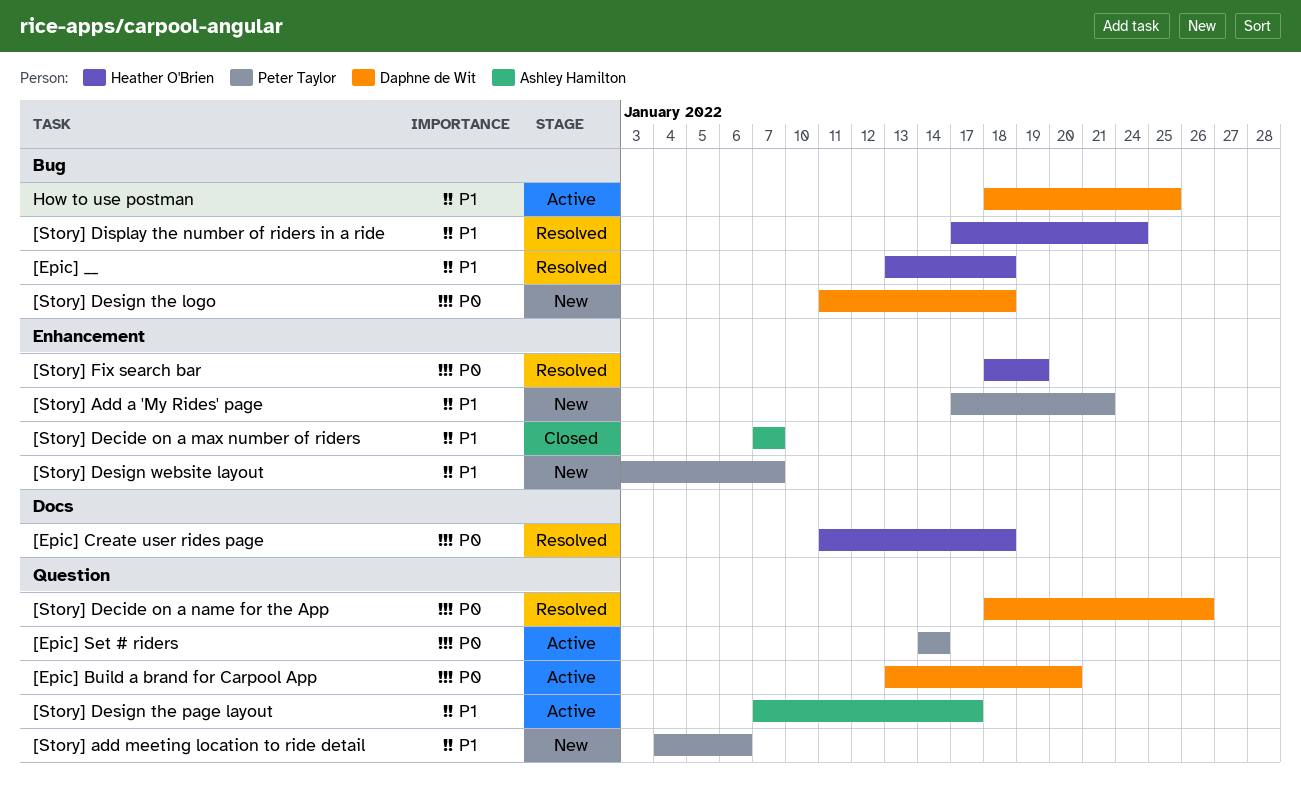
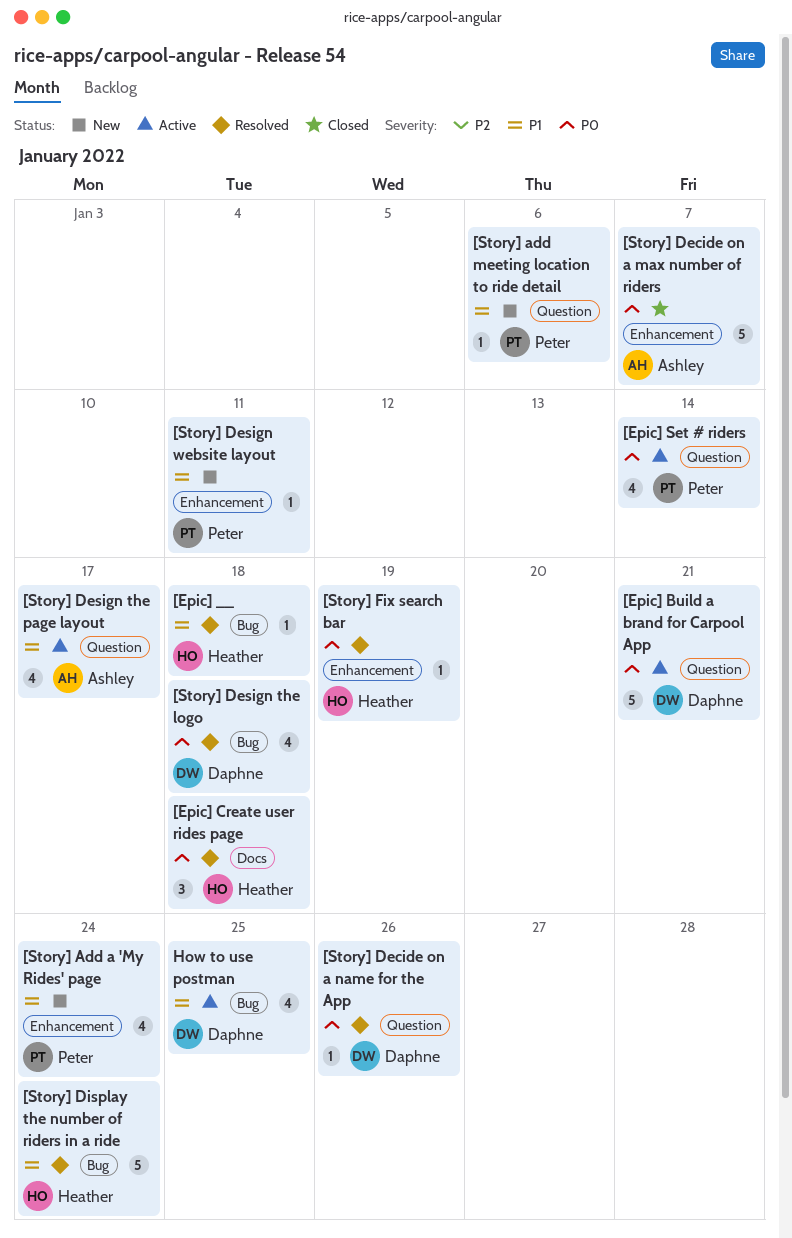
[Epic] Build a brand for Carpool App, due: Jan 20 -> Jan 21
[Story] Add a 'My Rides' page, due: Jan 21 -> Jan 24
[Story] Decide on a max number of riders, priority: P1 -> P0
[Story] Design the logo, status: New -> Resolved
[Story] Design website layout, due: Jan 7 -> Jan 11

